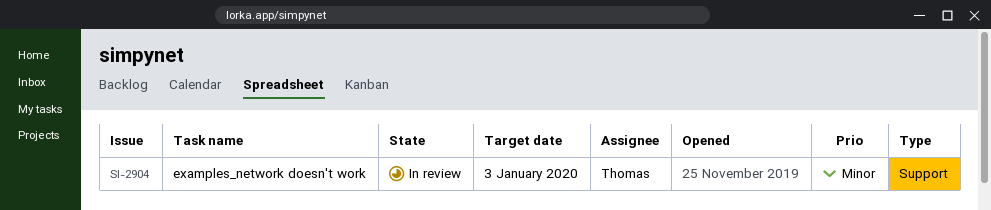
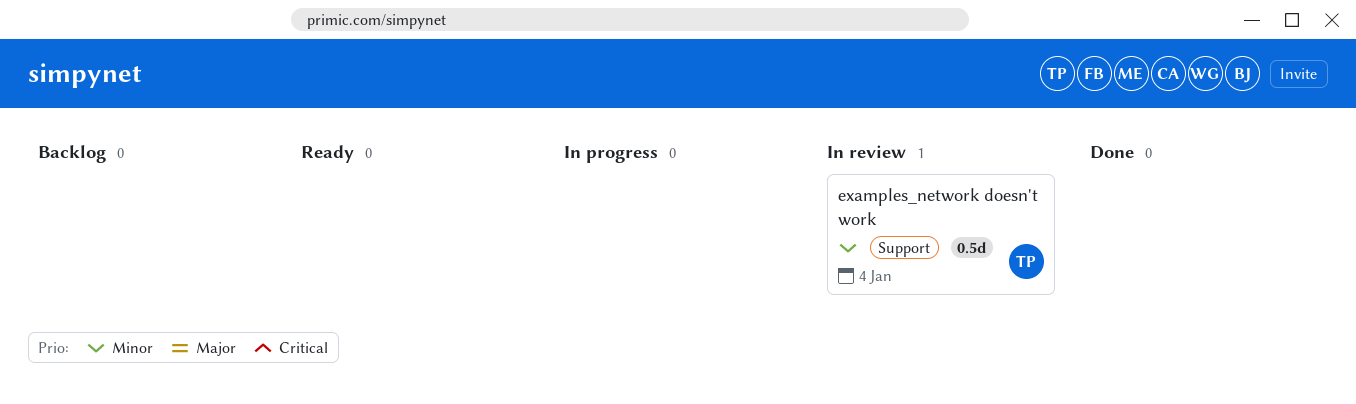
examples_network doesn't work, due: Jan 3 -> Jan 4

